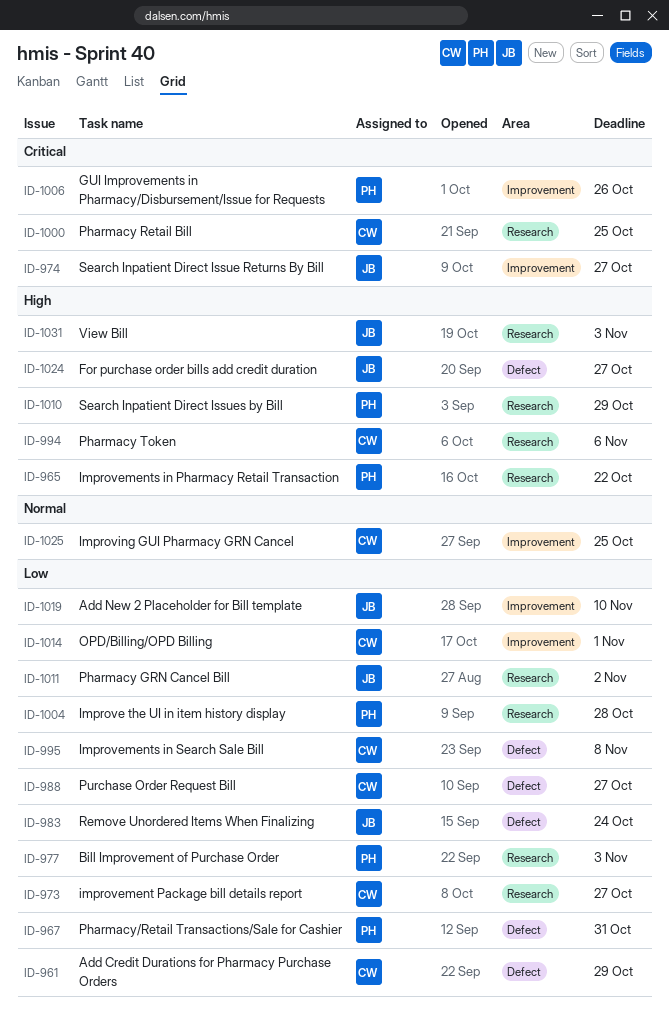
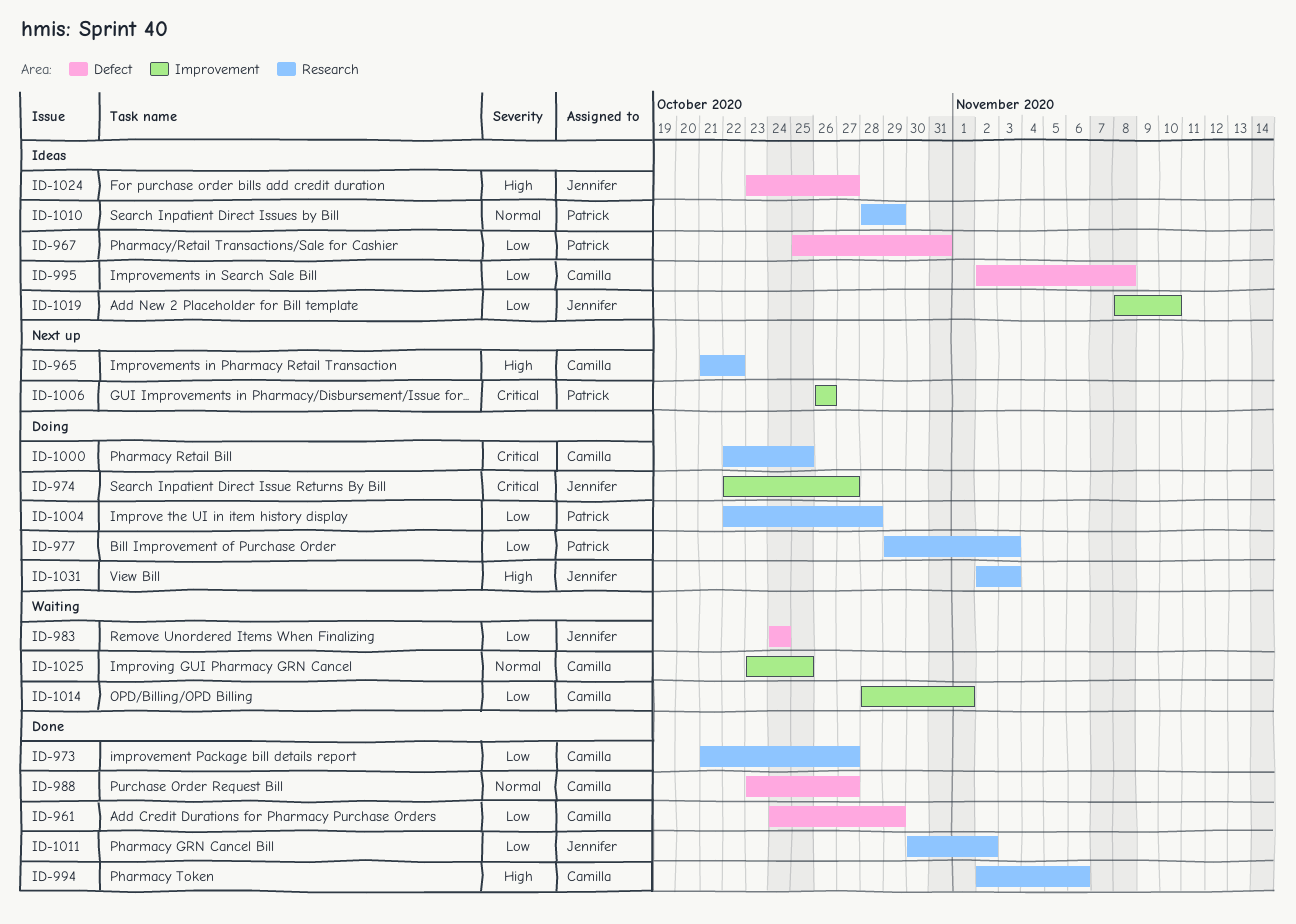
ID-965, owner: Patrick -> Camilla
ID-988, priority: Low -> Normal
ID-1010, priority: High -> Normal

